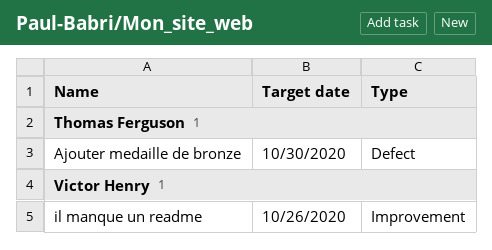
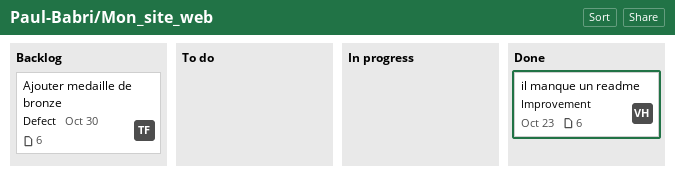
il manque un readme, due: Oct 26 -> Oct 23

